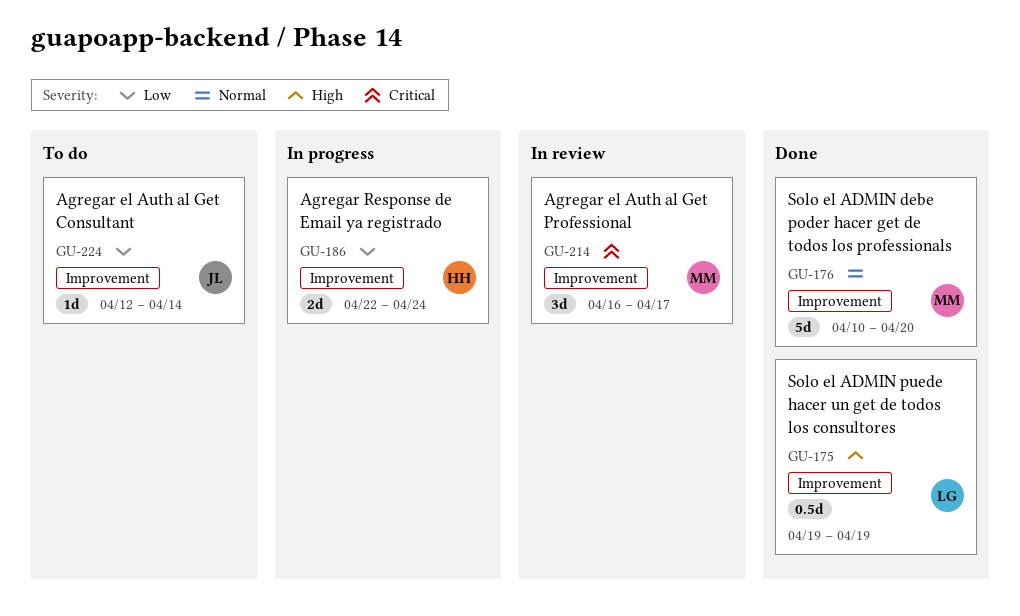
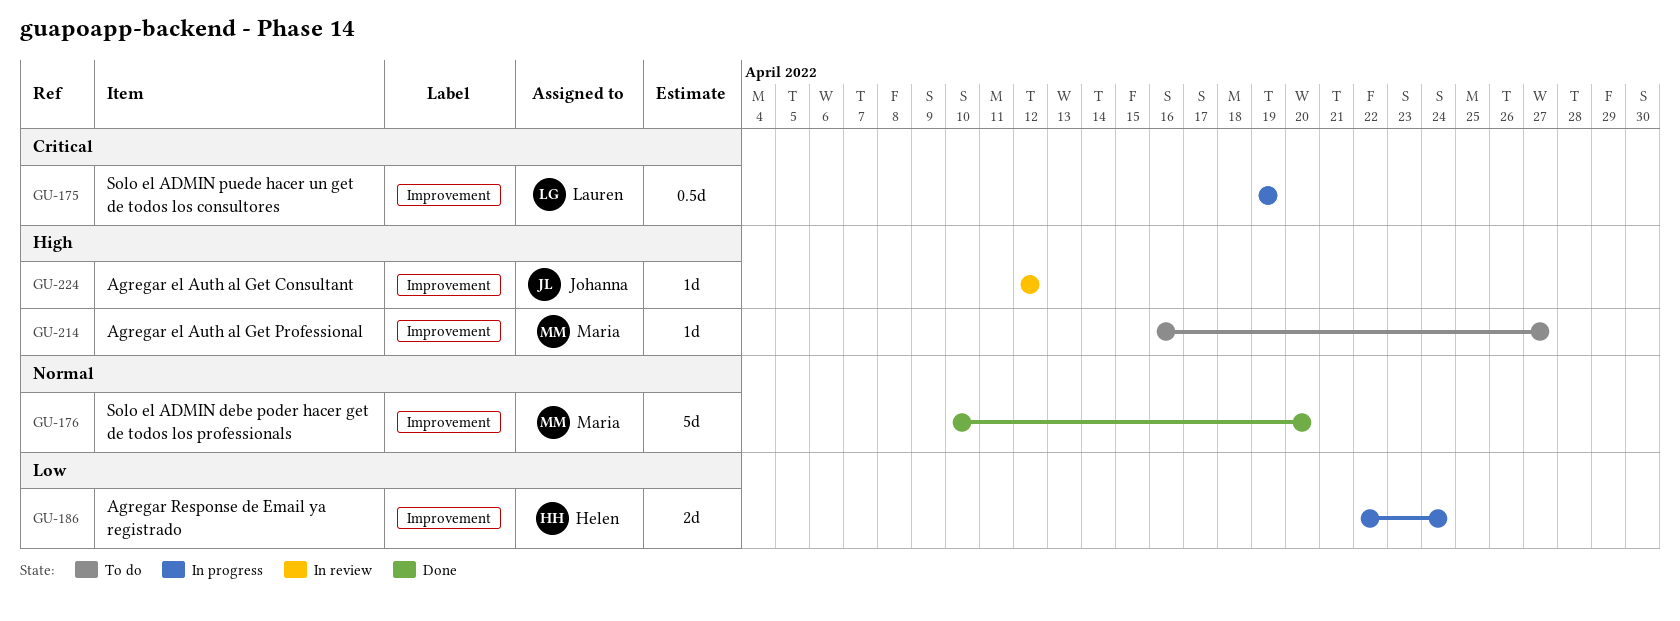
GU-175, status: Done -> In progress
GU-175, priority: High -> Critical
GU-214, status: In review -> To do
GU-214, priority: Critical -> High
GU-214, estimate: 3d -> 1d
GU-214, due: Apr 17 -> Apr 27
GU-224, status: To do -> In review
GU-224, priority: Low -> High
GU-224, due: Apr 14 -> Apr 12

